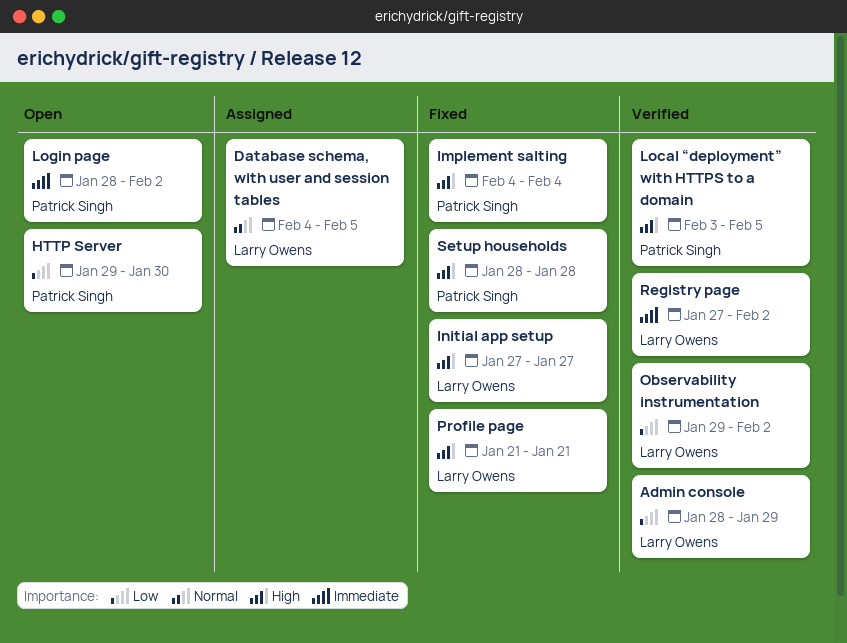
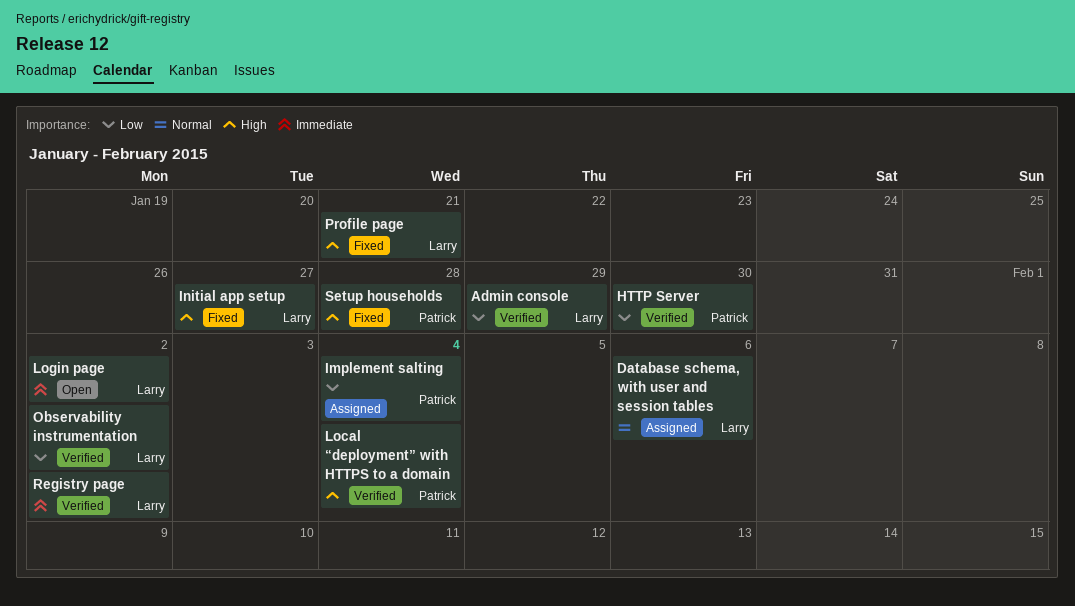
Database schema, with user and session tables, due: Feb 5 -> Feb 6
HTTP Server, status: Open -> Verified
Implement salting, status: Fixed -> Assigned
Implement salting, priority: High -> Low
Local “deployment” with HTTPS to a domain, due: Feb 5 -> Feb 4
Login page, owner: Patrick Singh -> Larry Owens

